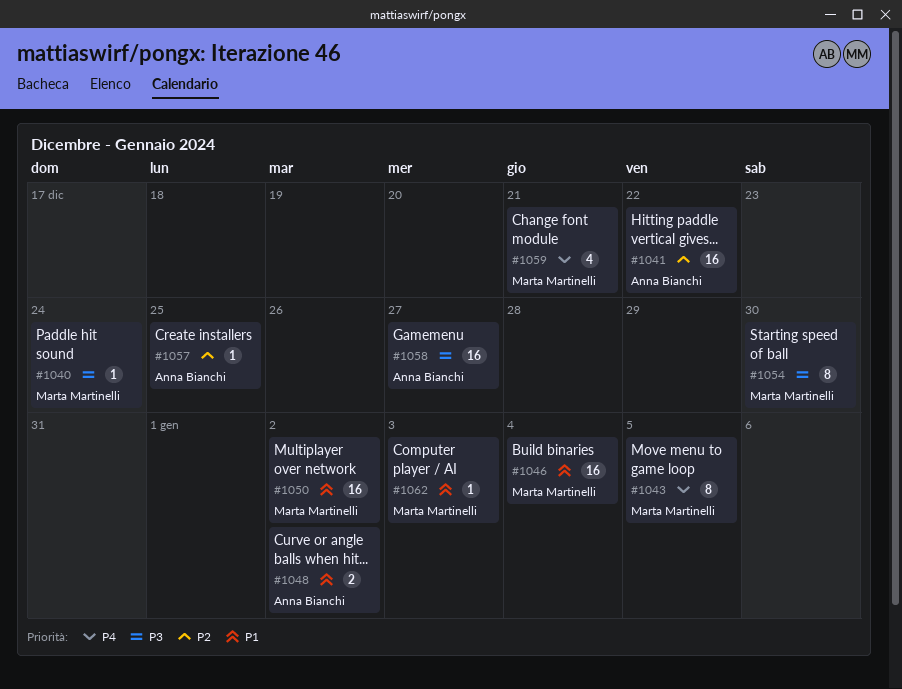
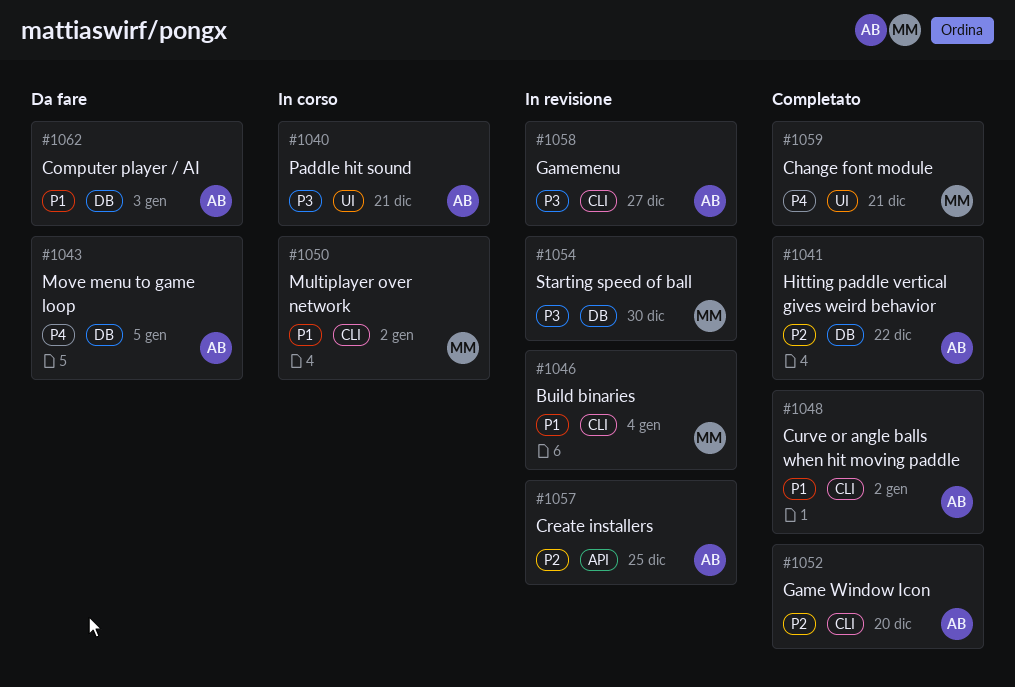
#1040, owner: Marta Martinelli -> Anna Bianchi
#1040, due: Dec 24 -> Dec 21
#1043, owner: Marta Martinelli -> Anna Bianchi
#1052: none -> present
#1062, owner: Marta Martinelli -> Anna Bianchi

